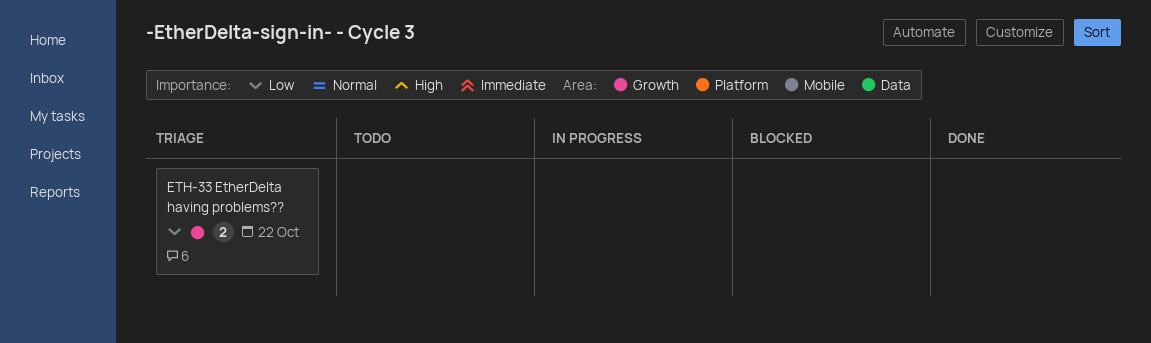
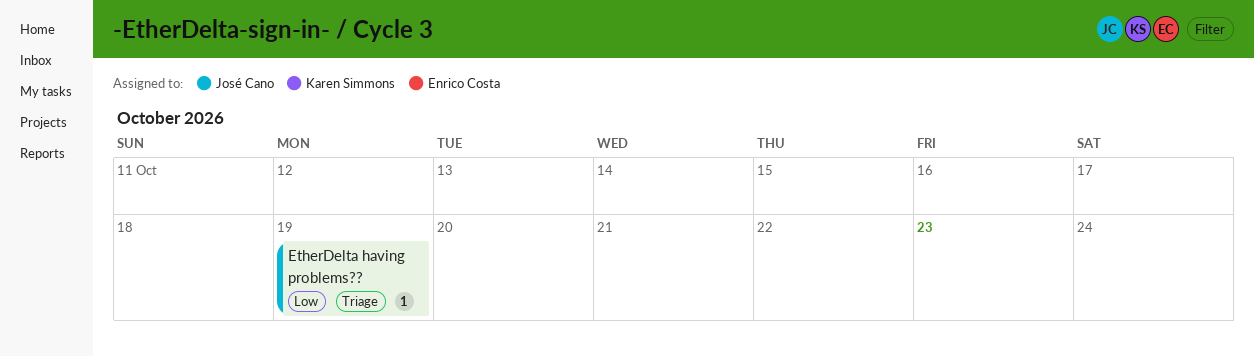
EtherDelta having problems??, estimate: 2 -> 1
EtherDelta having problems??, due: Oct 22 -> Oct 19

